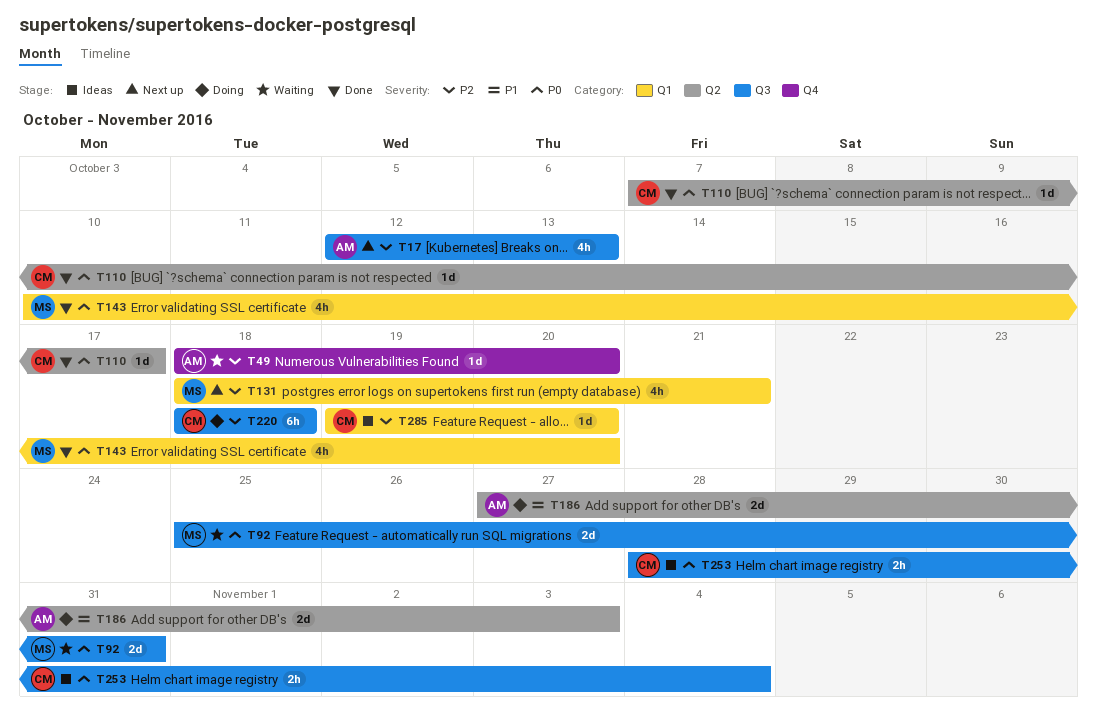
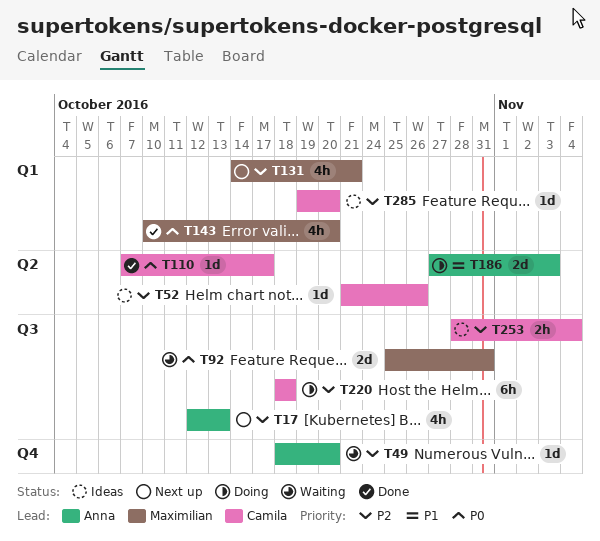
T52: none -> present
T131, start: Oct 18 -> Oct 14
T253, priority: P0 -> P2

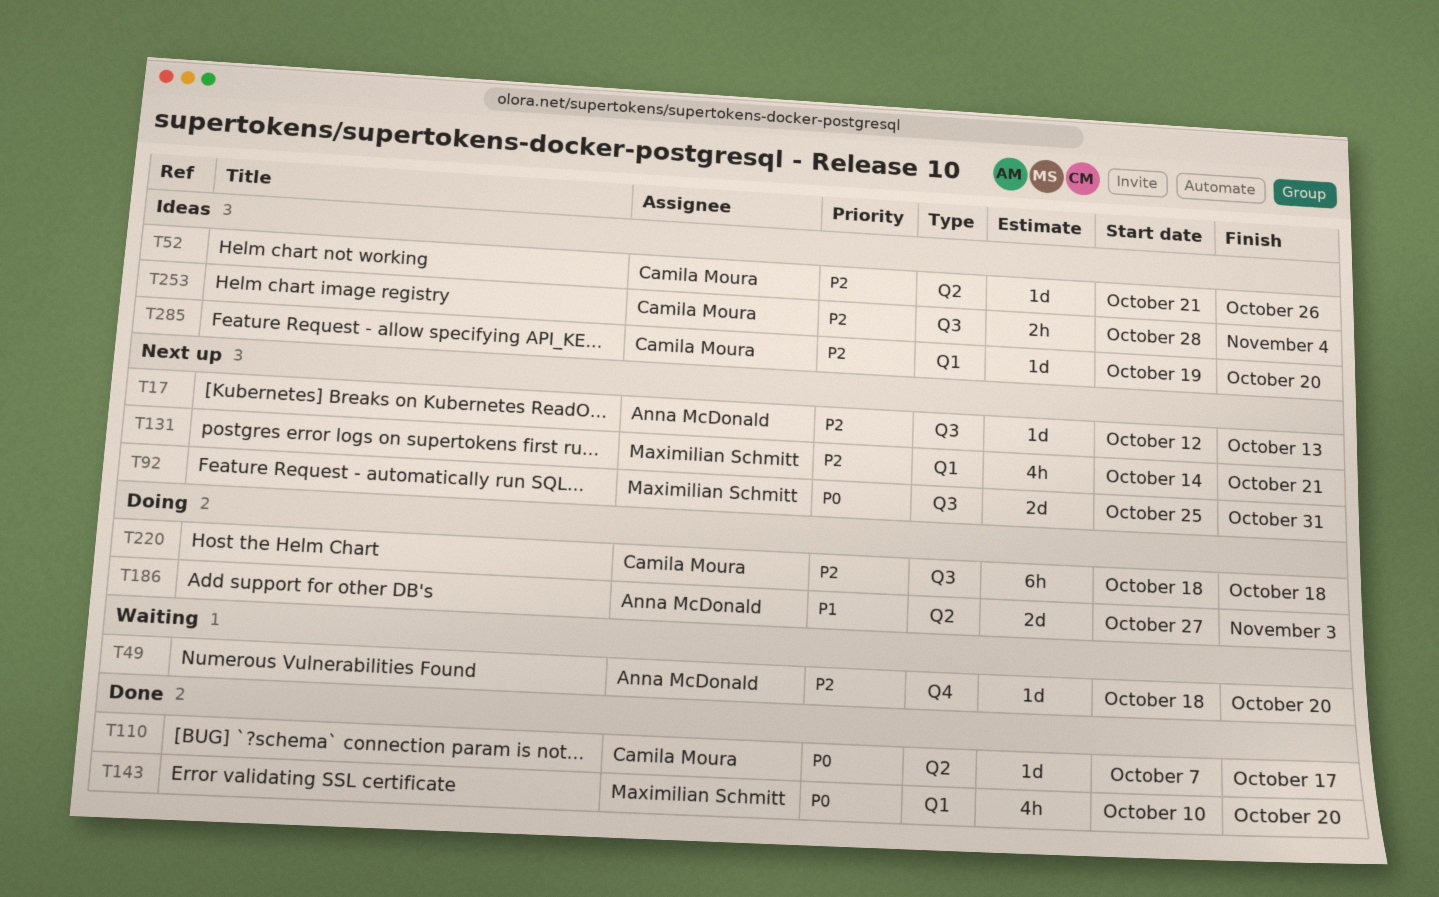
T17, estimate: 4h -> 1d
T92, status: Waiting -> Next up

